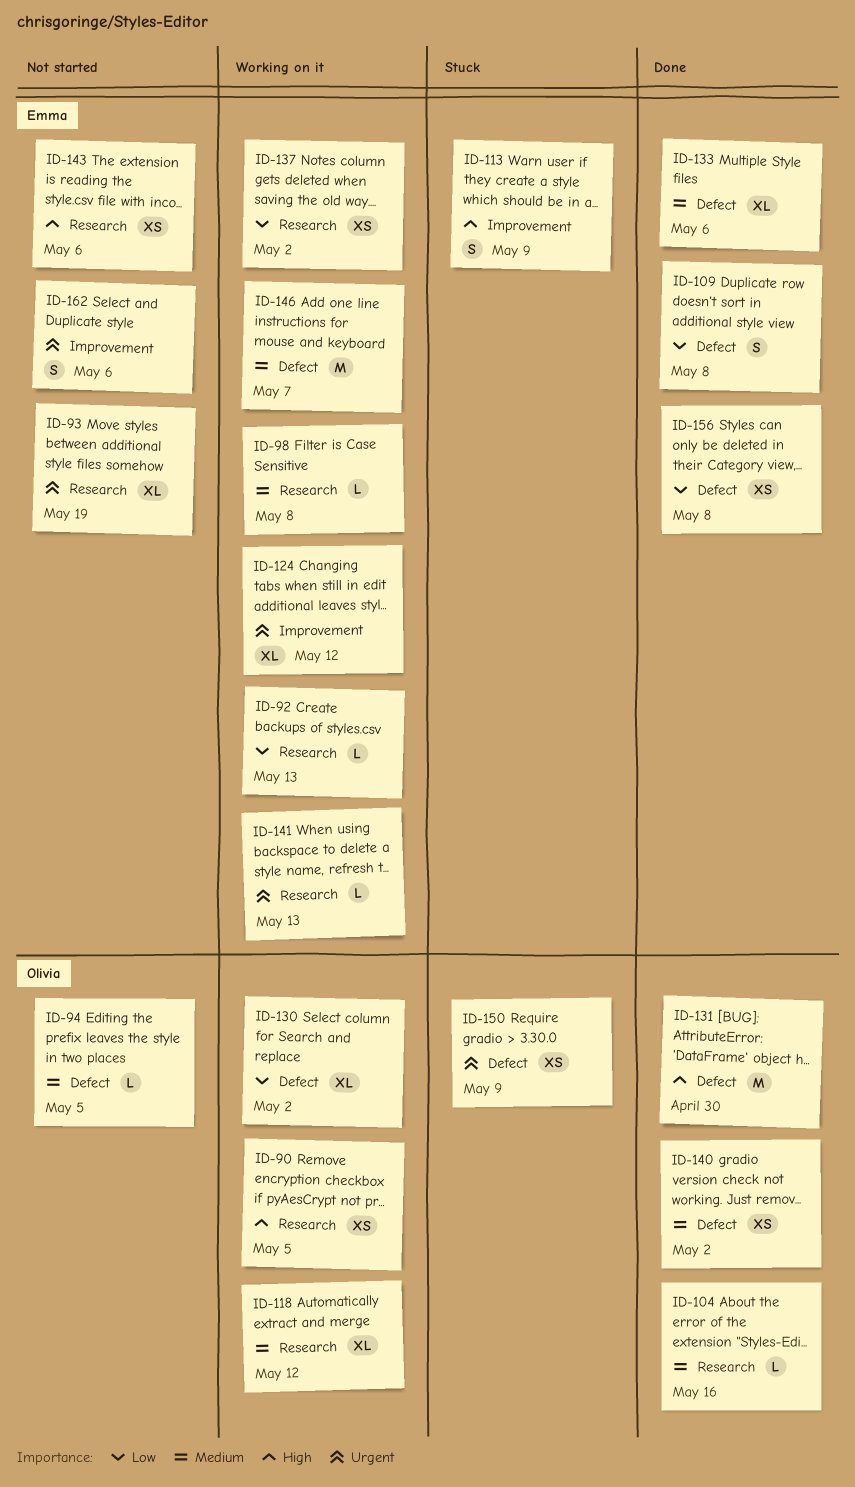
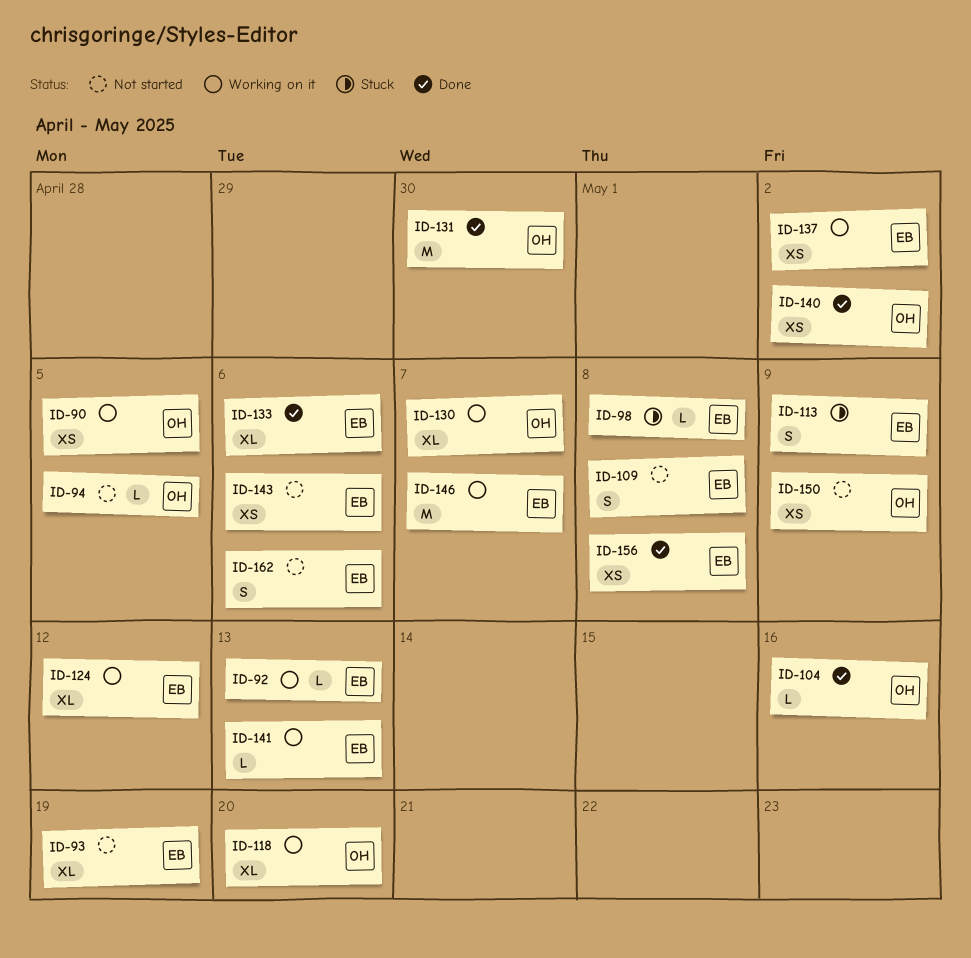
ID-98, status: Working on it -> Stuck
ID-109, status: Done -> Not started
ID-118, due: May 12 -> May 20
ID-130, due: May 2 -> May 7
ID-150, status: Stuck -> Not started

